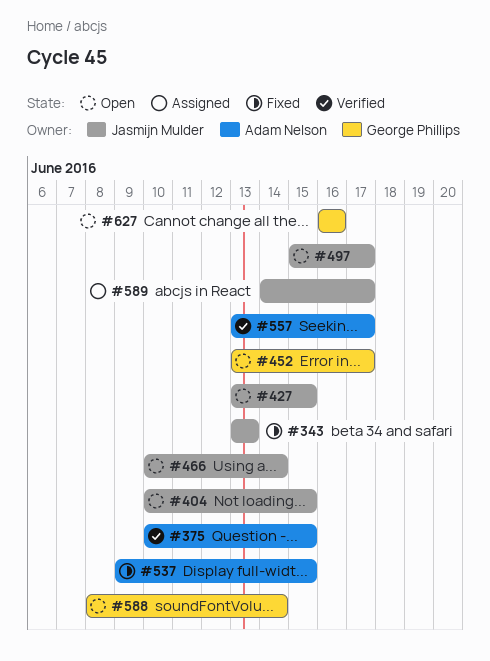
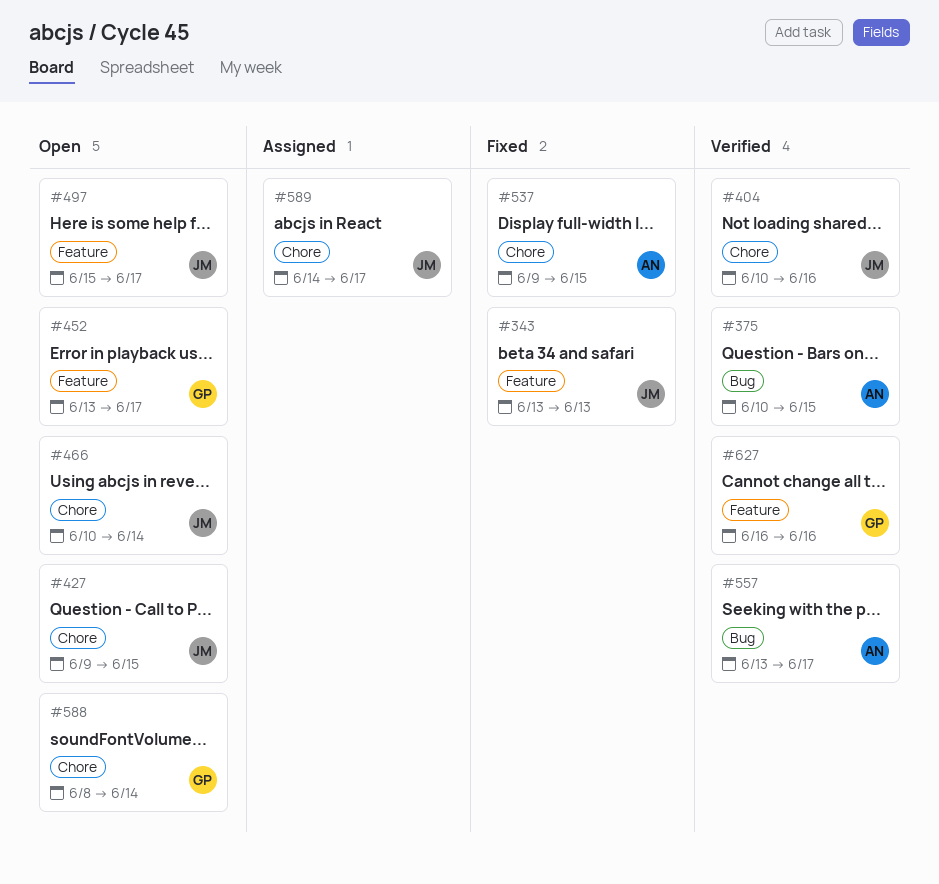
#404, status: Open -> Verified
#404, due: Jun 15 -> Jun 16
#427, start: Jun 13 -> Jun 9
#627, status: Open -> Verified

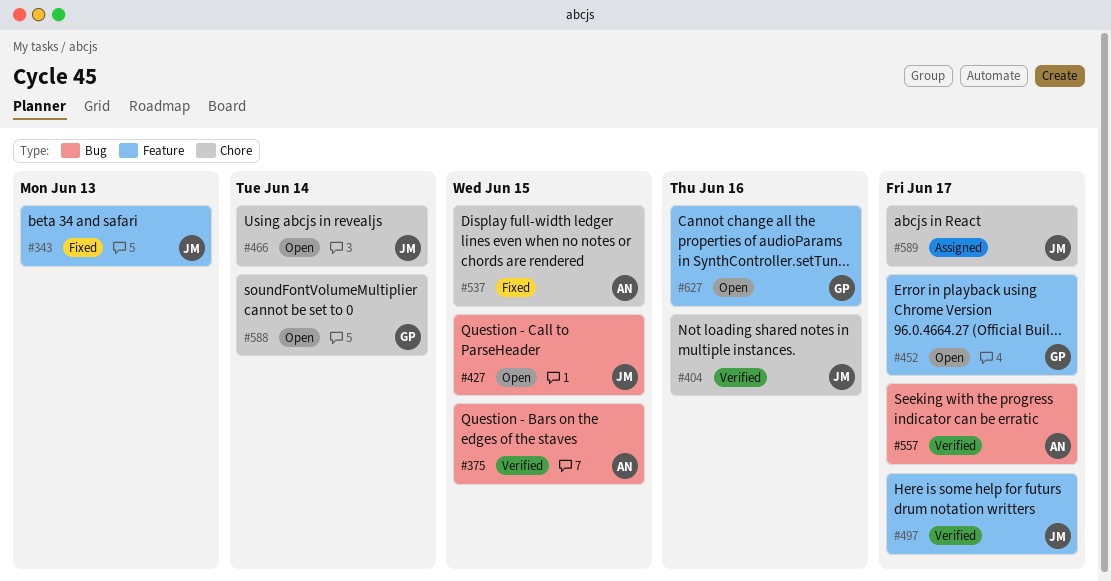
#427, label: Chore -> Bug
#497, status: Open -> Verified
#627, status: Verified -> Open

